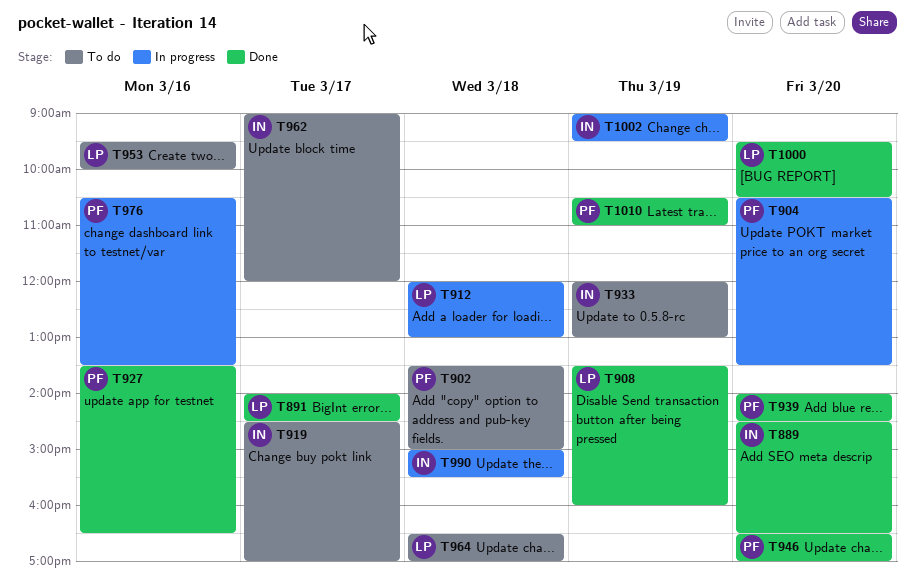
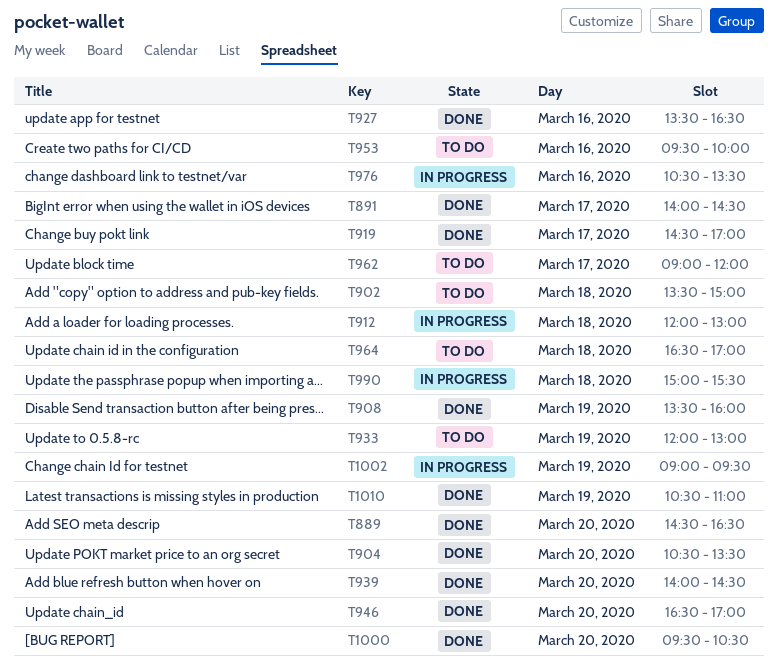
T904, status: In progress -> Done
T919, status: To do -> Done

